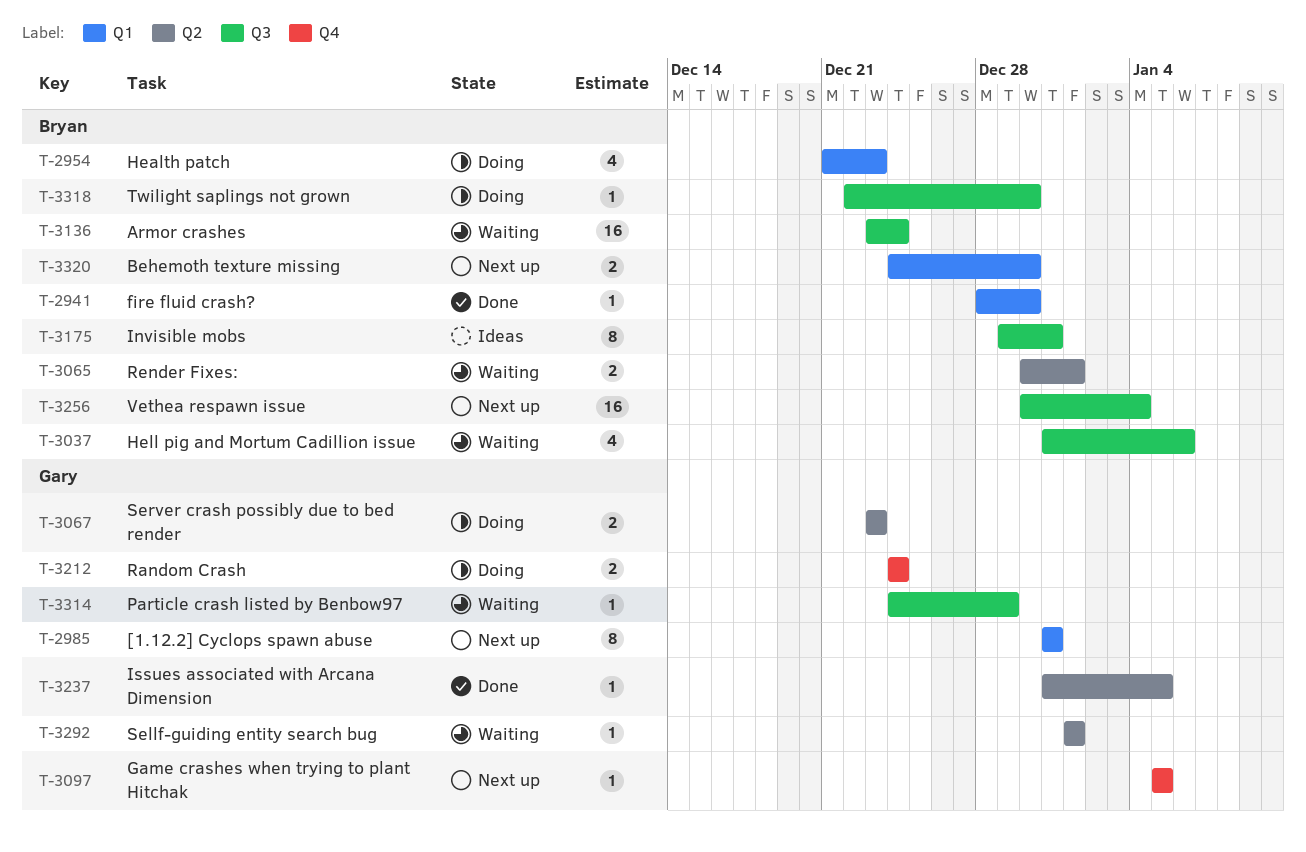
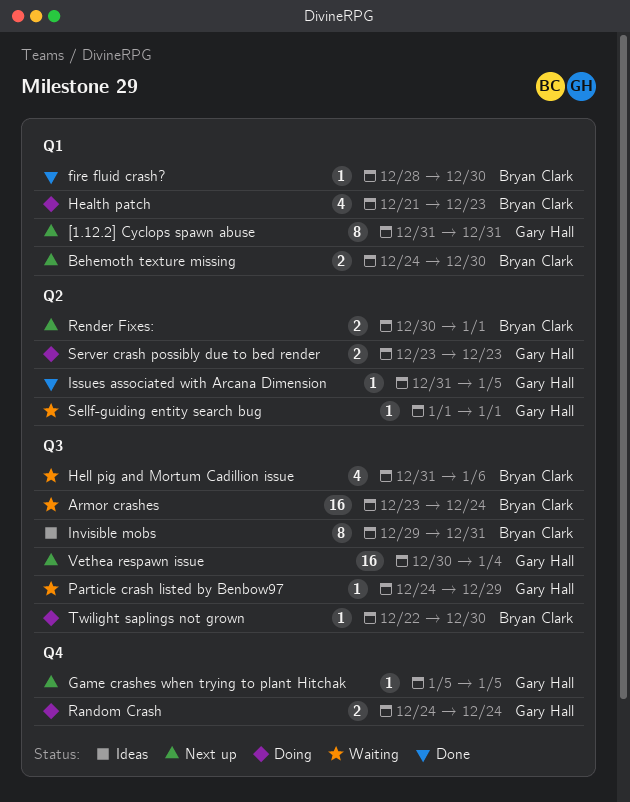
Render Fixes:, status: Waiting -> Next up
Vethea respawn issue, owner: Bryan Clark -> Gary Hall

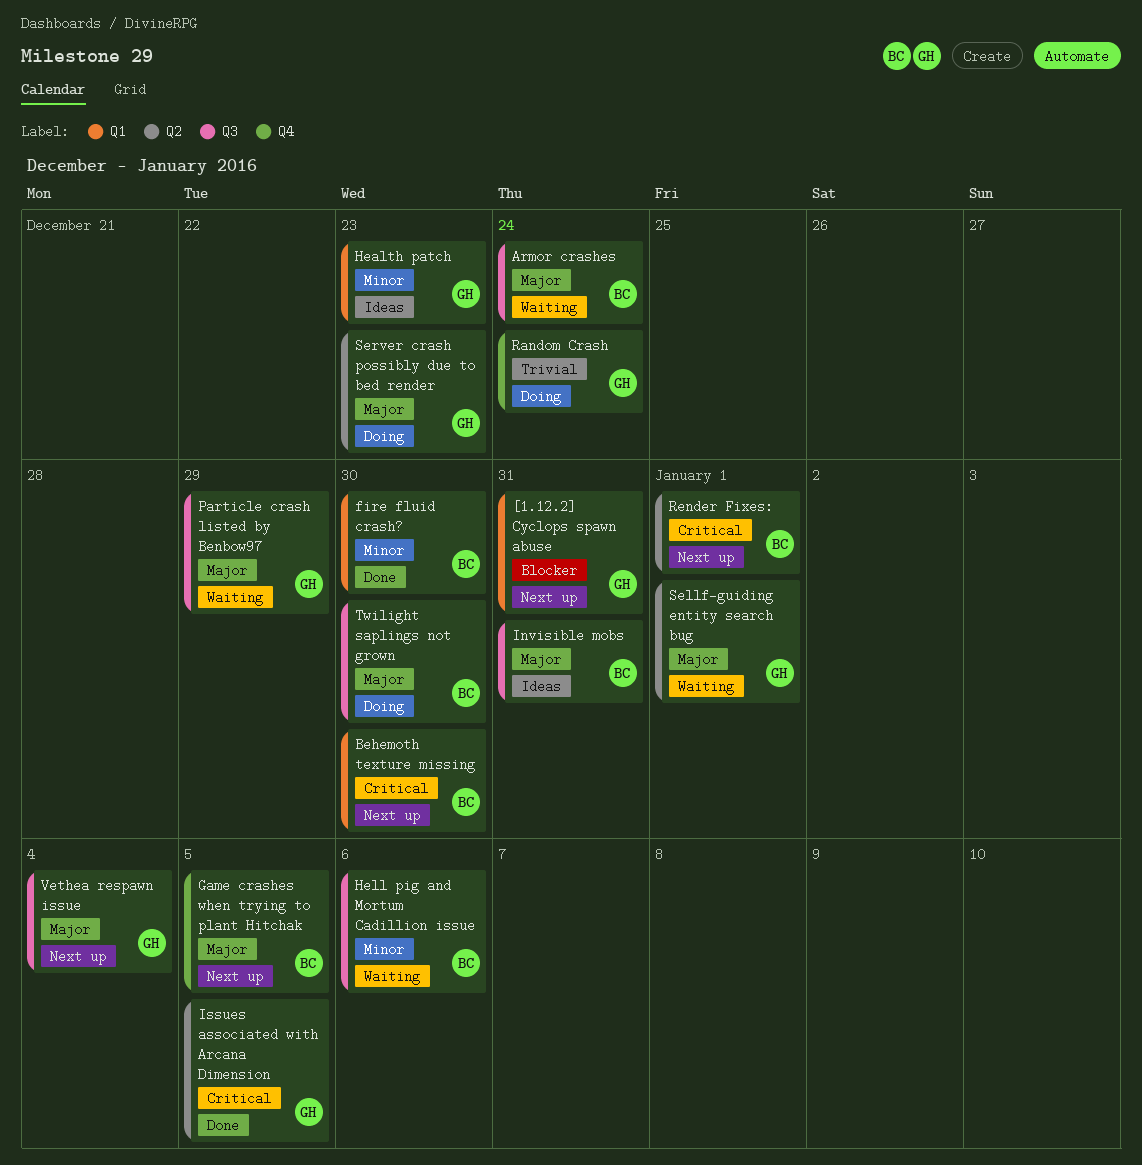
Game crashes when trying to plant Hitchak, owner: Gary Hall -> Bryan Clark
Health patch, status: Doing -> Ideas
Health patch, owner: Bryan Clark -> Gary Hall

